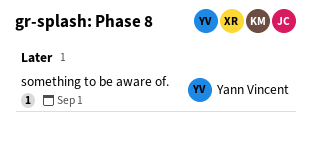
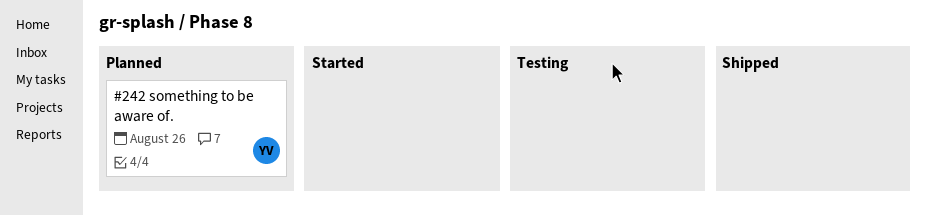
something to be aware of., due: Sep 1 -> Aug 26

